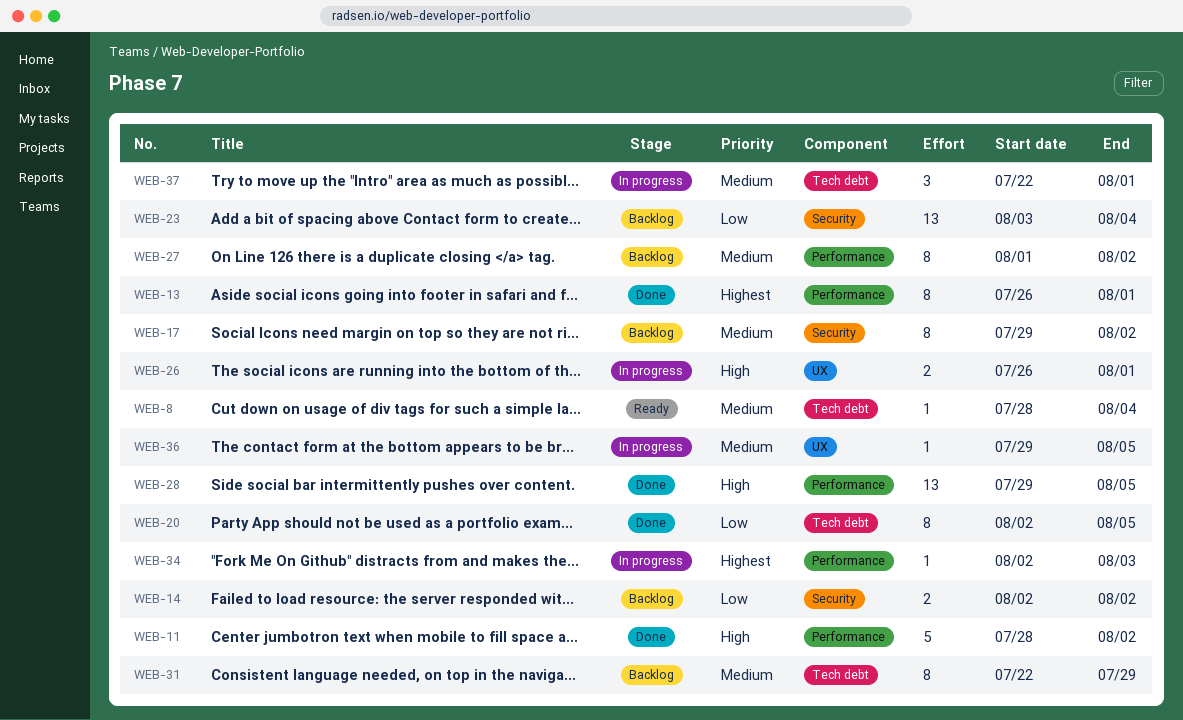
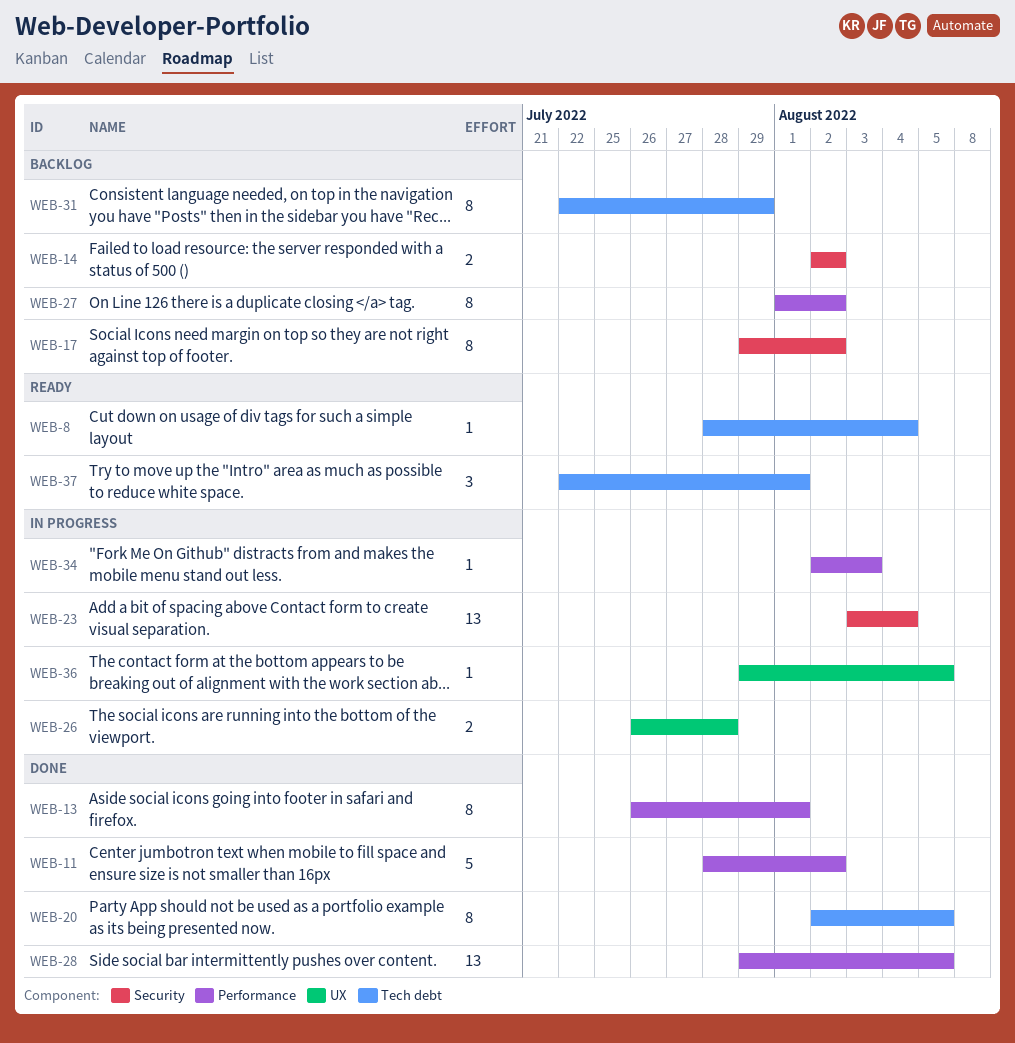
WEB-23, status: Backlog -> In progress
WEB-26, due: Aug 1 -> Jul 28
WEB-37, status: In progress -> Ready

